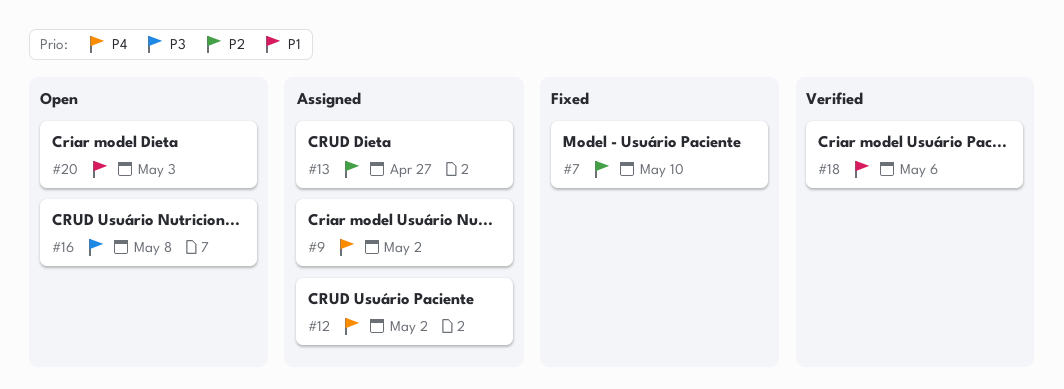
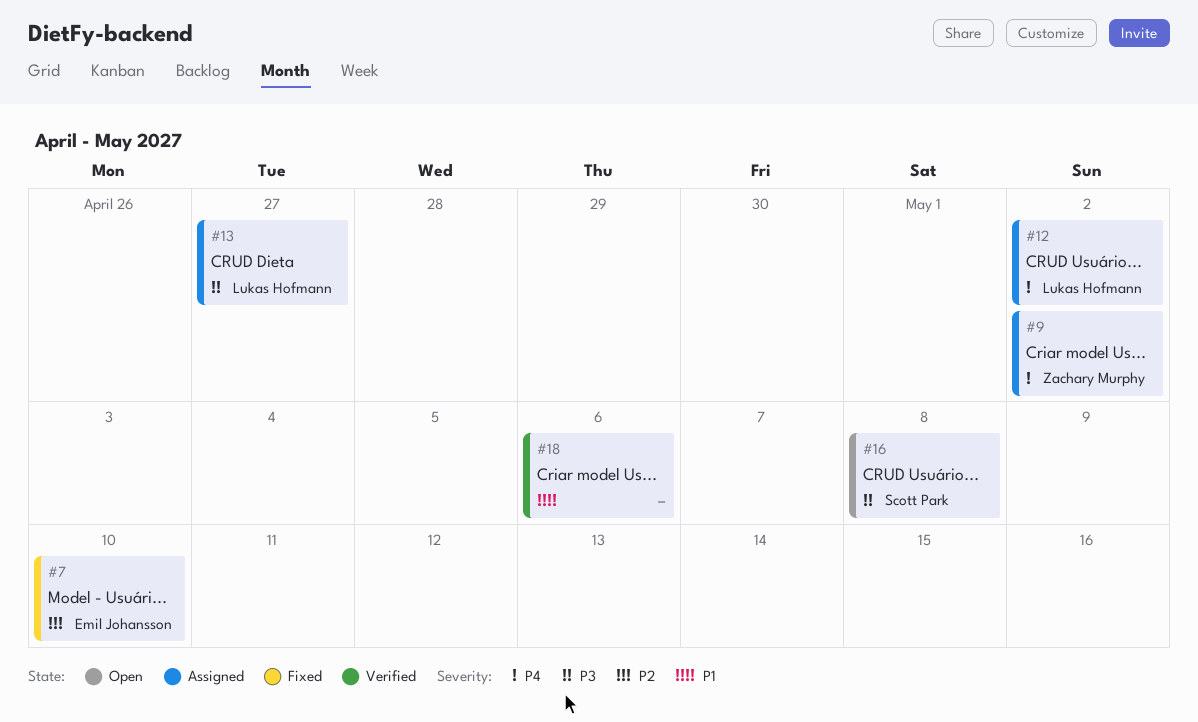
#13, priority: P2 -> P3
#20: present -> none

